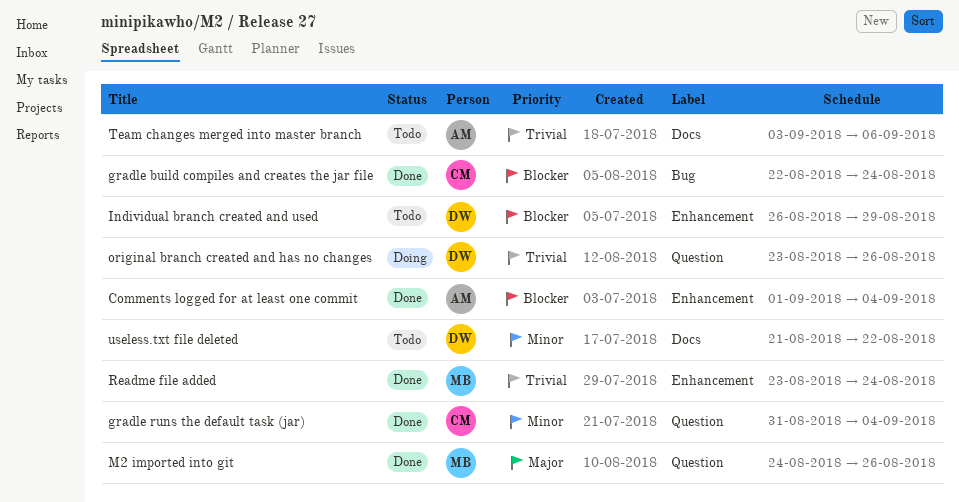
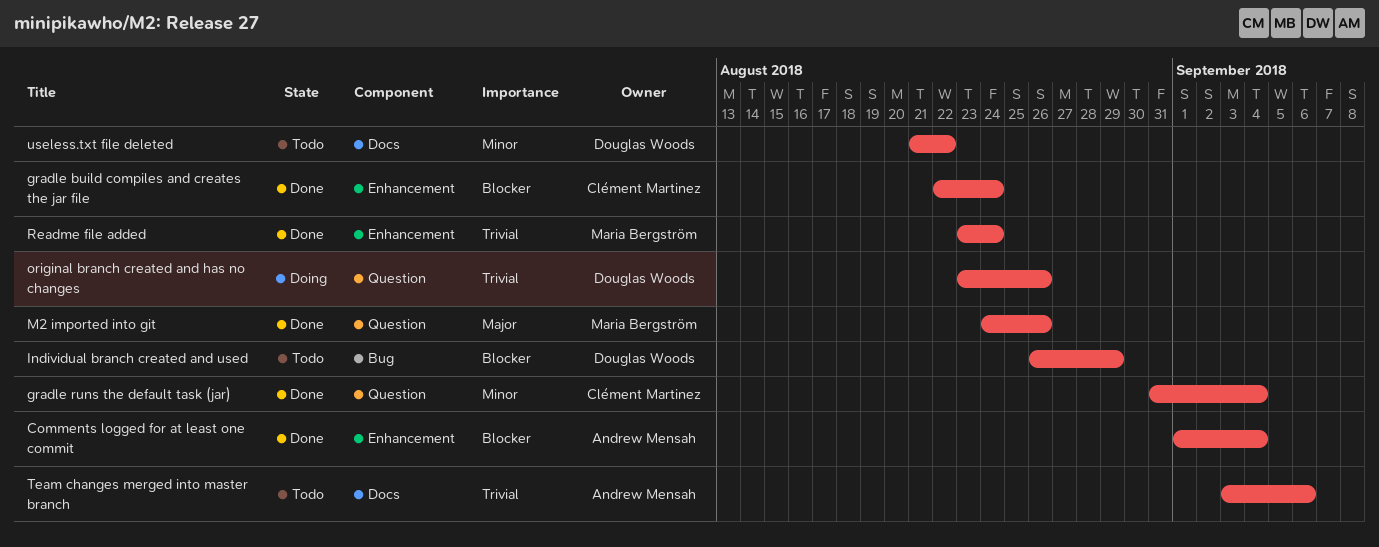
gradle build compiles and creates the jar file, label: Bug -> Enhancement
Individual branch created and used, label: Enhancement -> Bug

